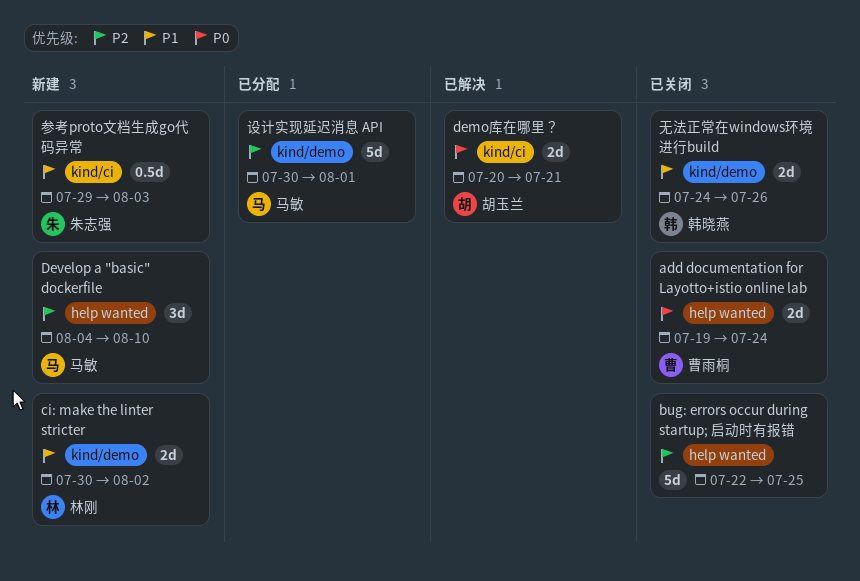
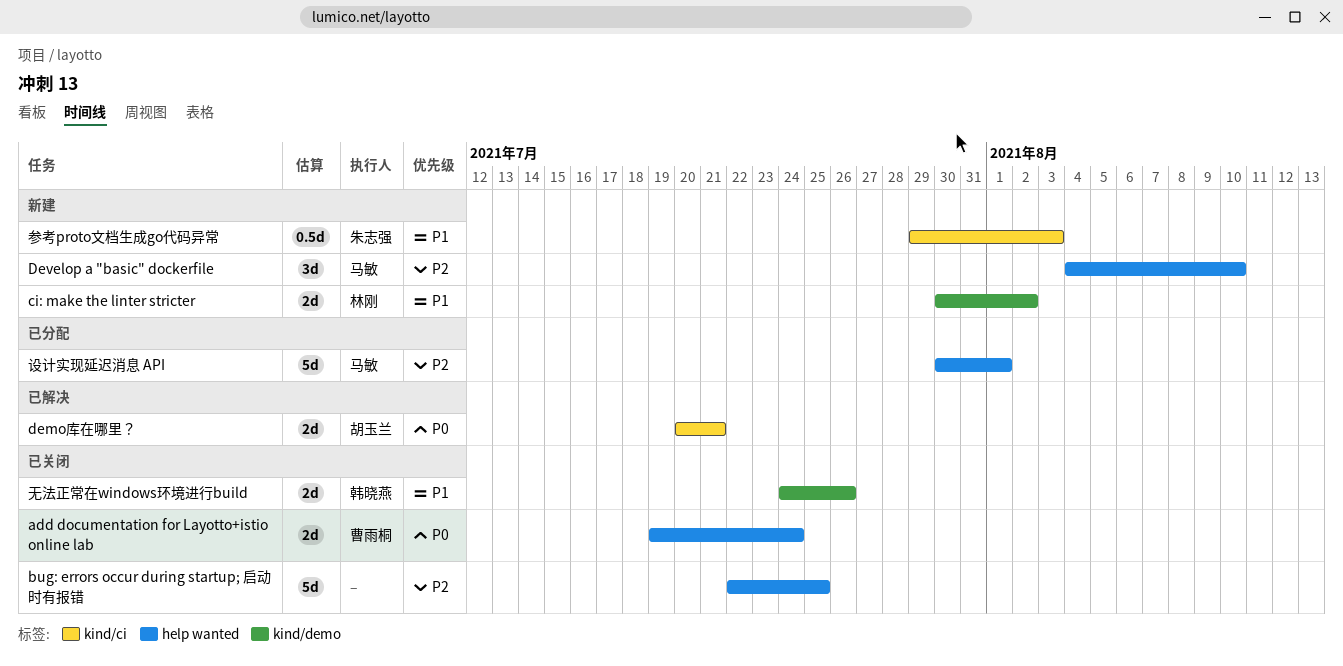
设计实现延迟消息 API, label: kind/demo -> help wanted

